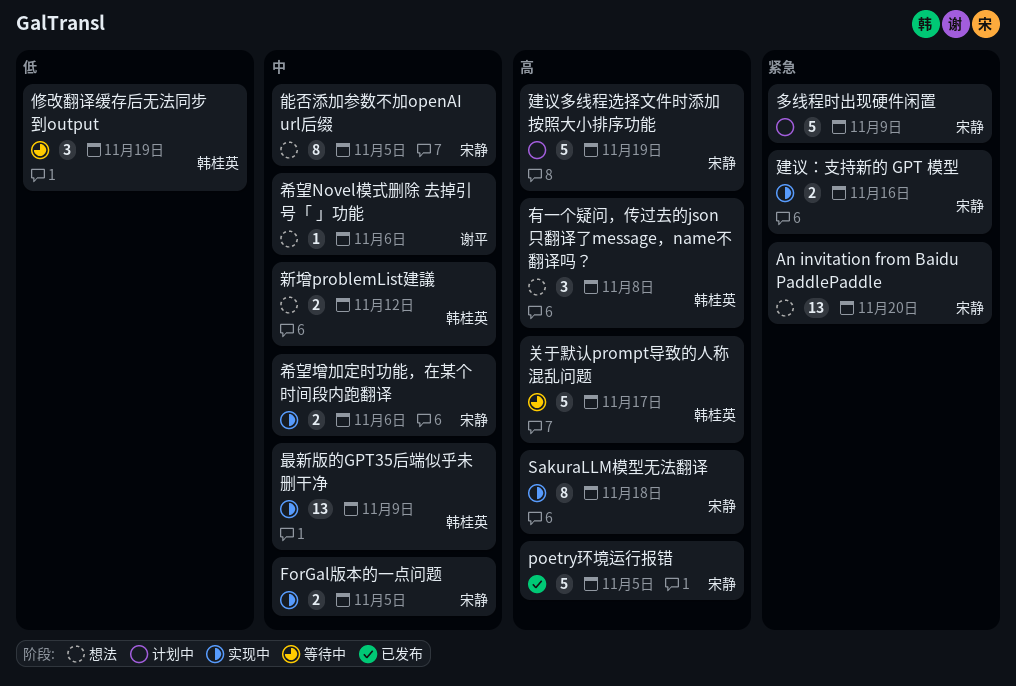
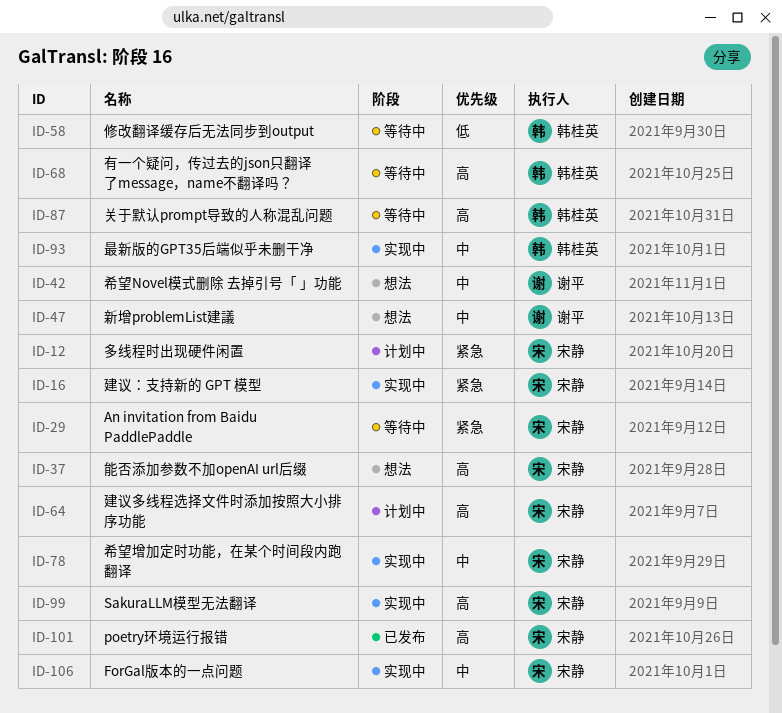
An invitation from Baidu PaddlePaddle, status: 想法 -> 等待中
新增problemList建議, owner: 韩桂英 -> 谢平
有一个疑问，传过去的json只翻译了message，name不翻译吗？, status: 想法 -> 等待中
能否添加参数不加openAI url后缀, priority: 中 -> 高

